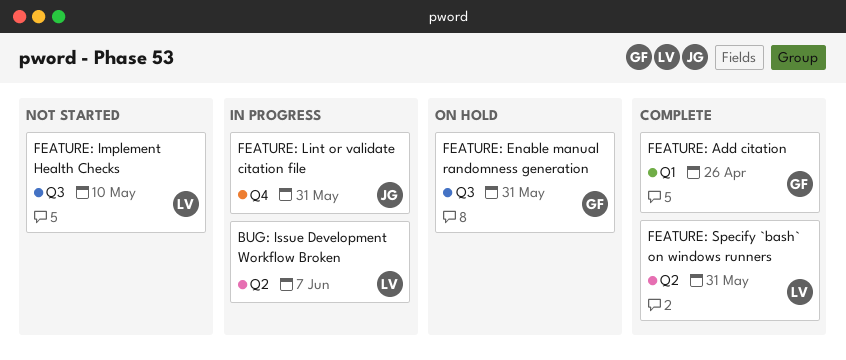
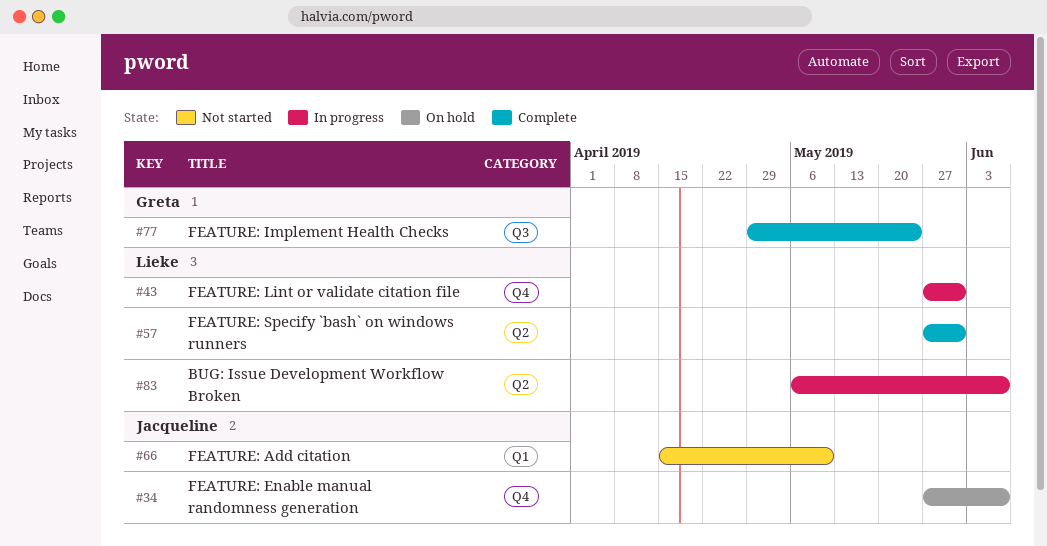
FEATURE: Add citation, status: Complete -> Not started
FEATURE: Add citation, owner: Greta -> Jacqueline
FEATURE: Add citation, due: Apr 26 -> May 10
FEATURE: Enable manual randomness generation, owner: Greta -> Jacqueline
FEATURE: Enable manual randomness generation, label: Q3 -> Q4
FEATURE: Enable manual randomness generation, due: May 31 -> Jun 7
FEATURE: Implement Health Checks, status: Not started -> Complete
FEATURE: Implement Health Checks, owner: Lieke -> Greta
FEATURE: Implement Health Checks, due: May 10 -> May 24
FEATURE: Lint or validate citation file, owner: Jacqueline -> Lieke

